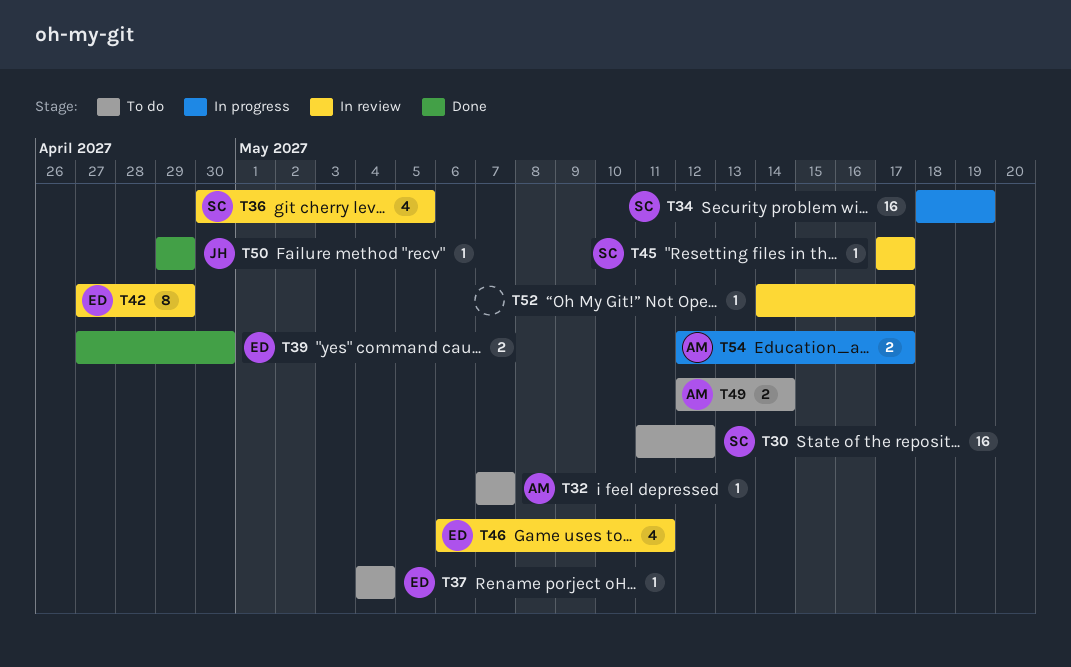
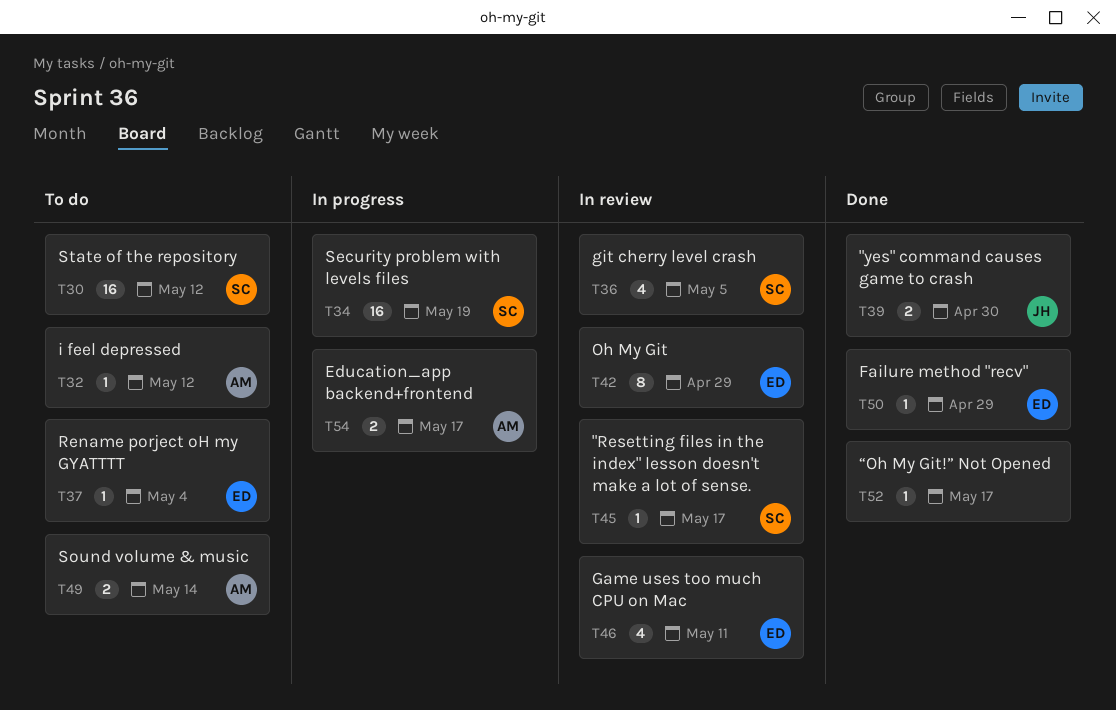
T32, due: May 7 -> May 12
T39, owner: ED -> JH
T50, owner: JH -> ED
T52, status: In review -> Done

